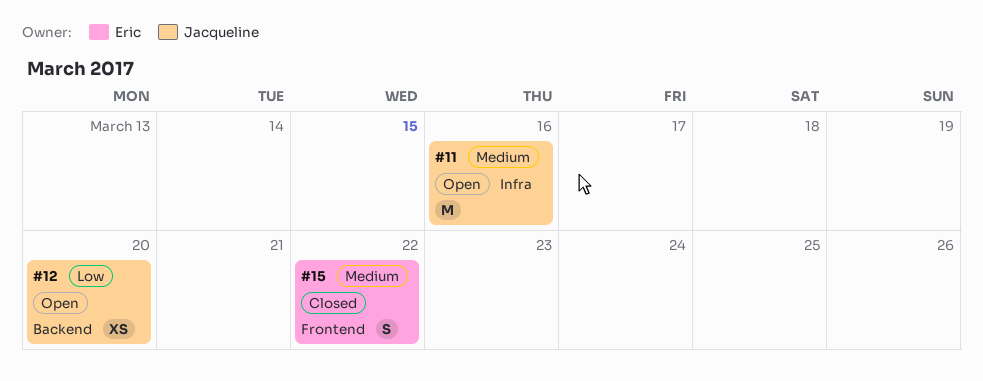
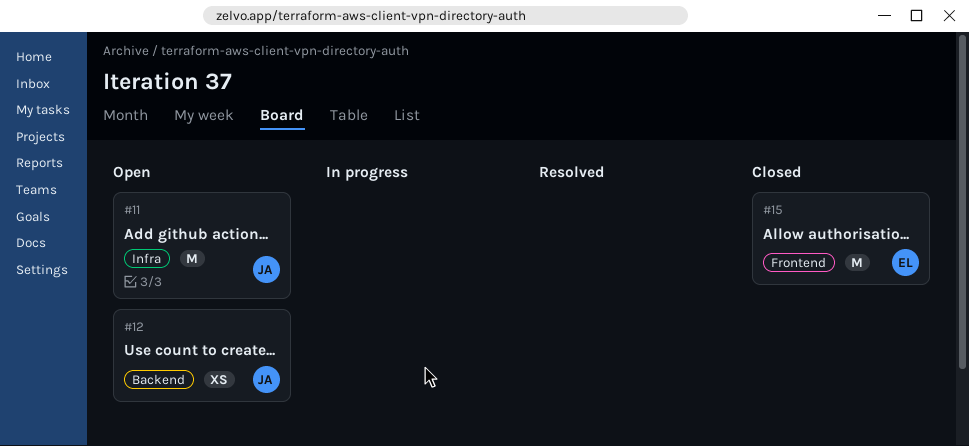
#15, estimate: S -> M

